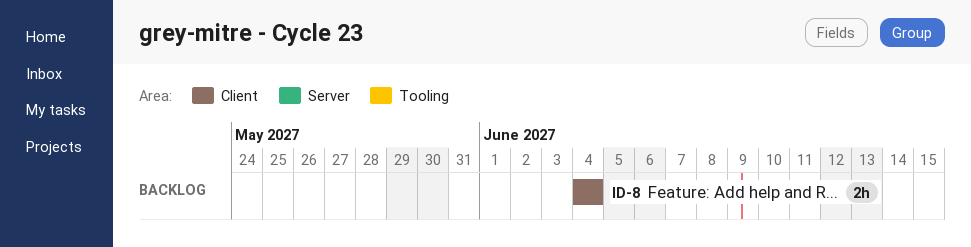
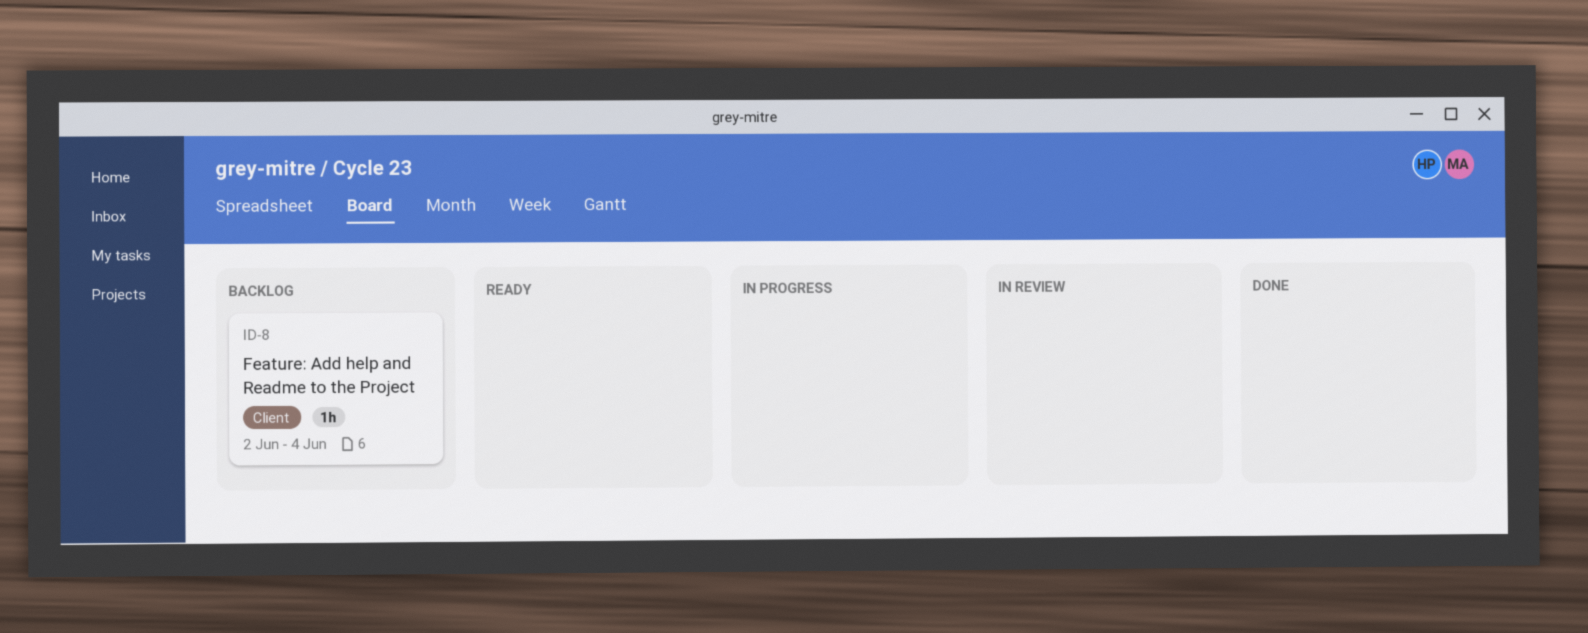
ID-8, estimate: 2h -> 1h
ID-8, start: Jun 4 -> Jun 2

